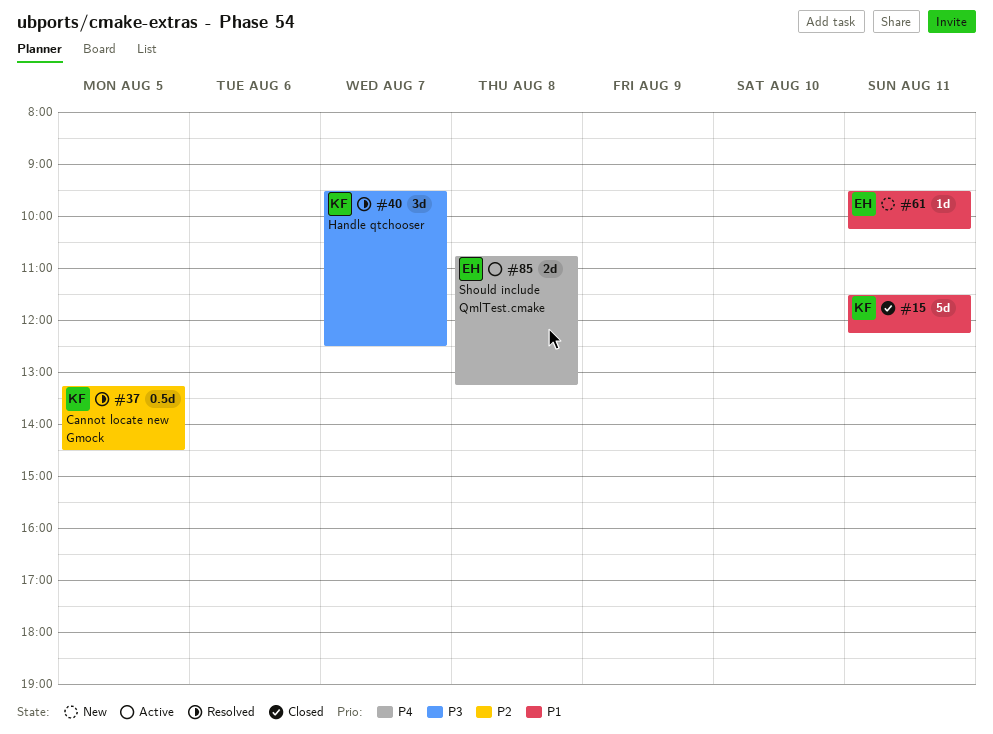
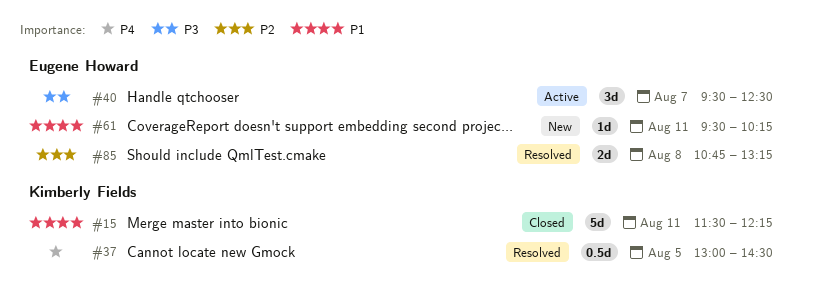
#37, priority: P2 -> P4
#37, begins: 13:15 -> 13:00
#40, status: Resolved -> Active
#40, owner: Kimberly Fields -> Eugene Howard
#85, status: Active -> Resolved
#85, priority: P4 -> P2

